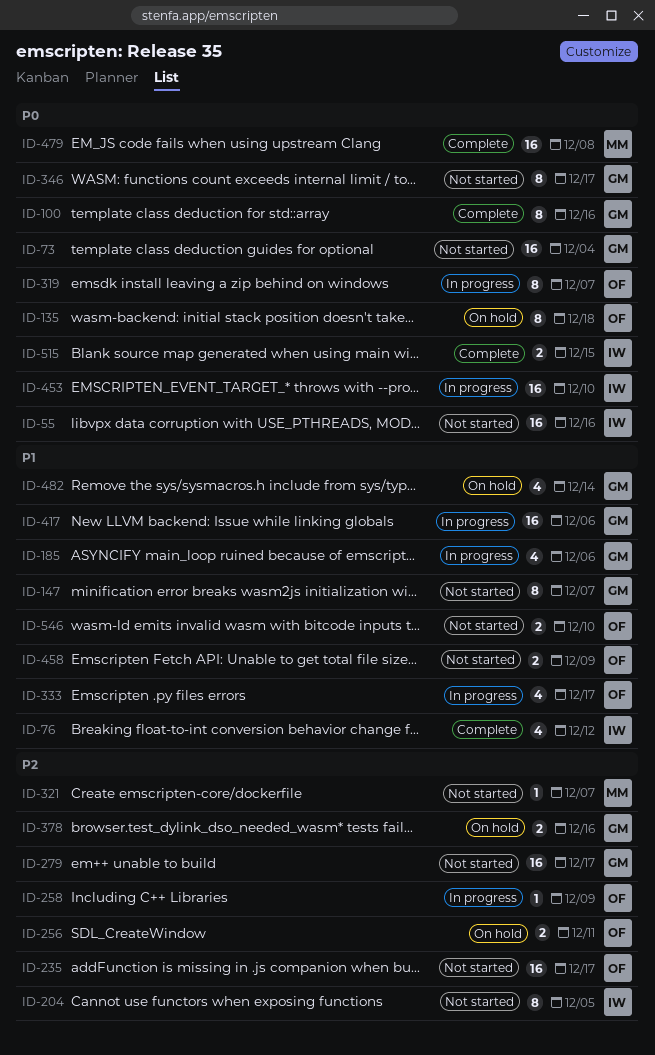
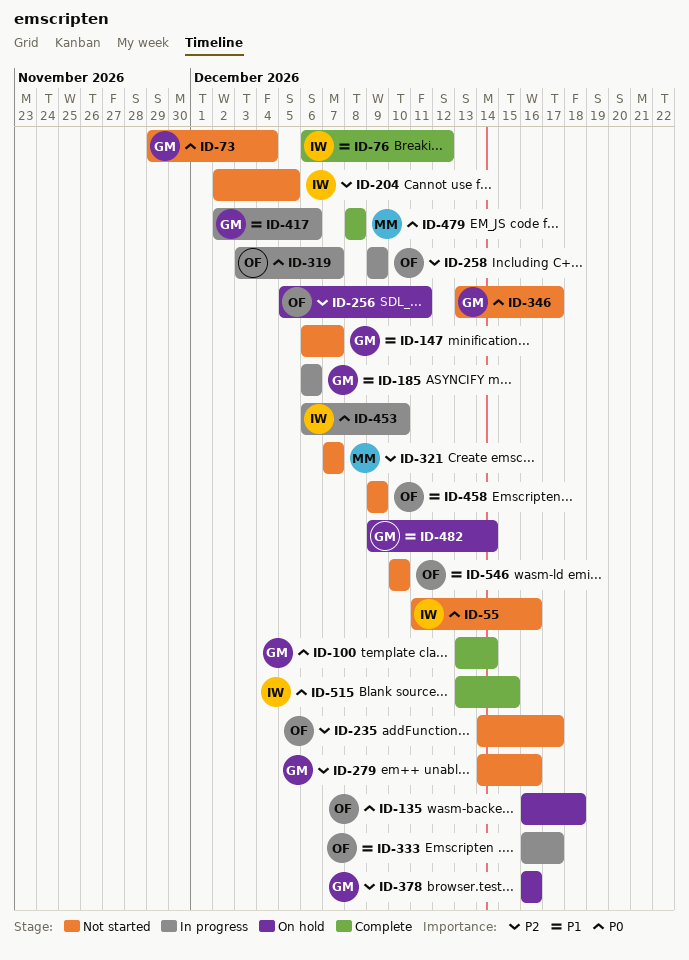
ID-100, due: Dec 16 -> Dec 14
ID-279, due: Dec 17 -> Dec 16

